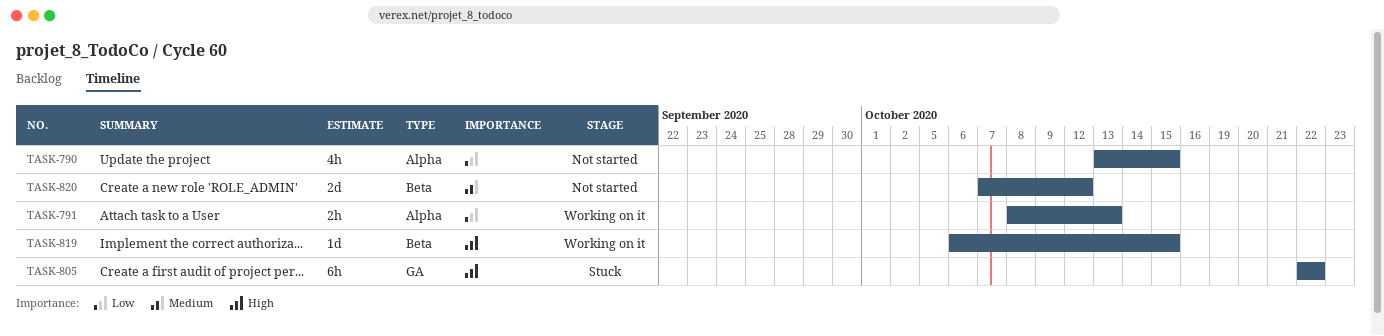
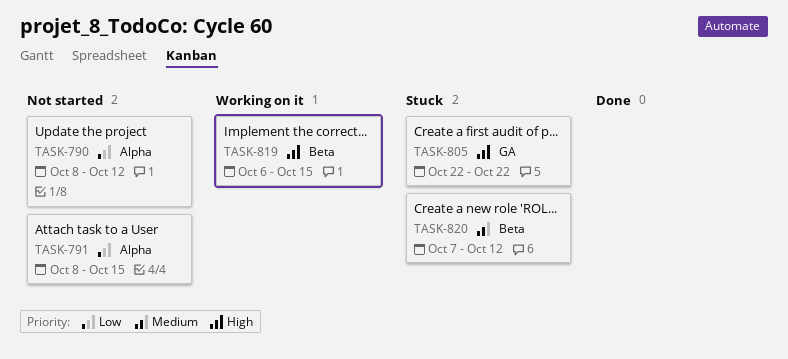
TASK-790, start: Oct 13 -> Oct 8
TASK-790, due: Oct 15 -> Oct 12
TASK-791, status: Working on it -> Not started
TASK-791, due: Oct 13 -> Oct 15
TASK-820, status: Not started -> Stuck

